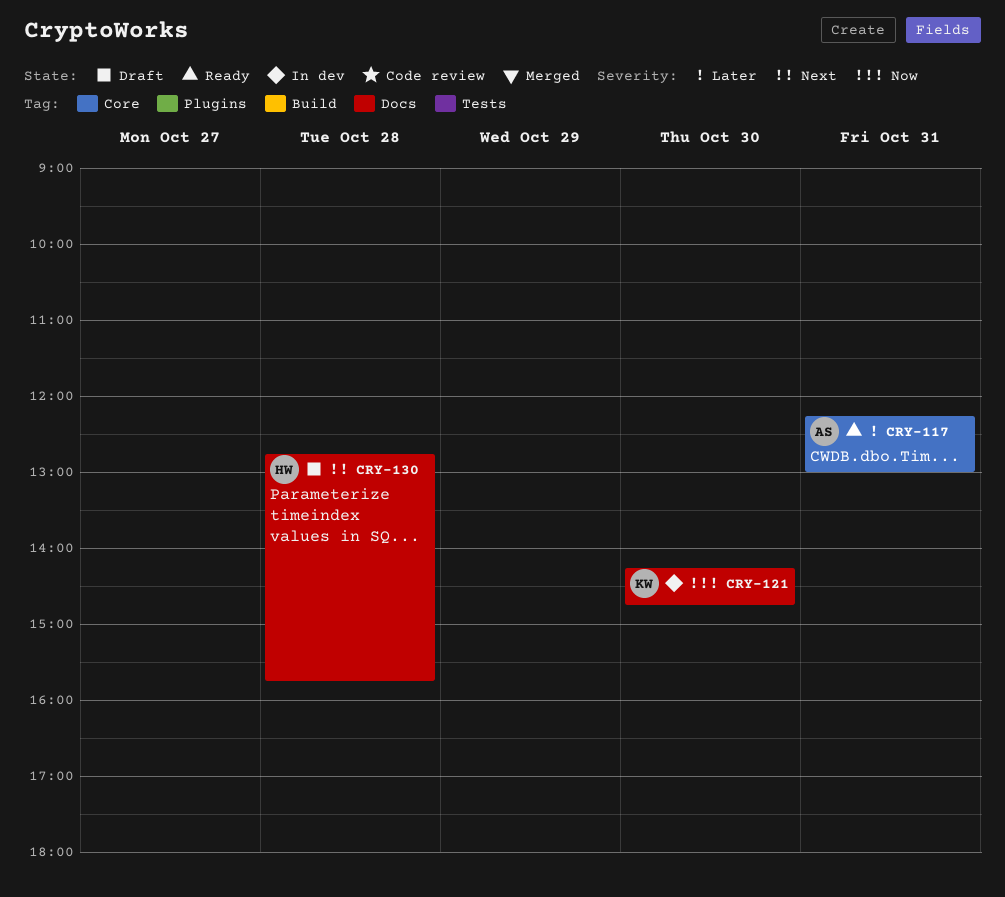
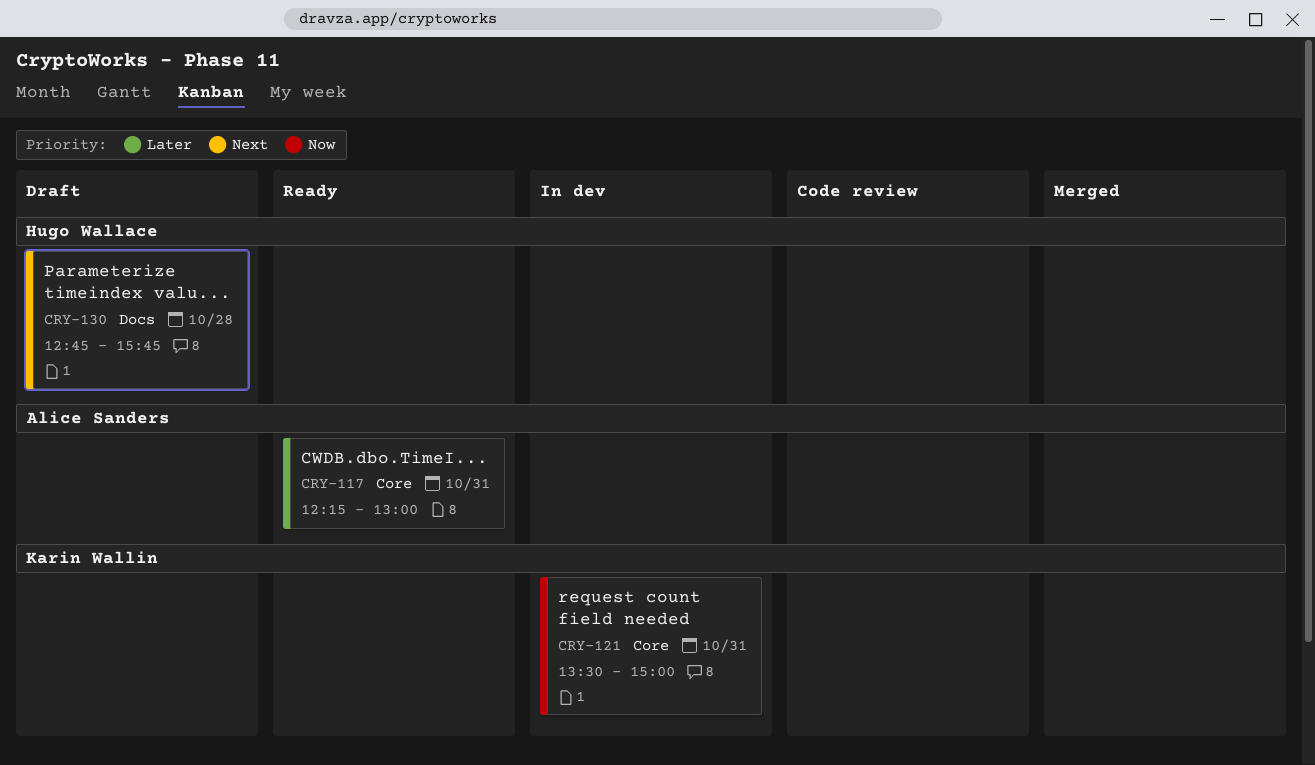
CRY-121, label: Docs -> Core
CRY-121, day: Oct 30 -> Oct 31
CRY-121, begins: 14:15 -> 13:30
CRY-121, ends: 14:45 -> 15:00

